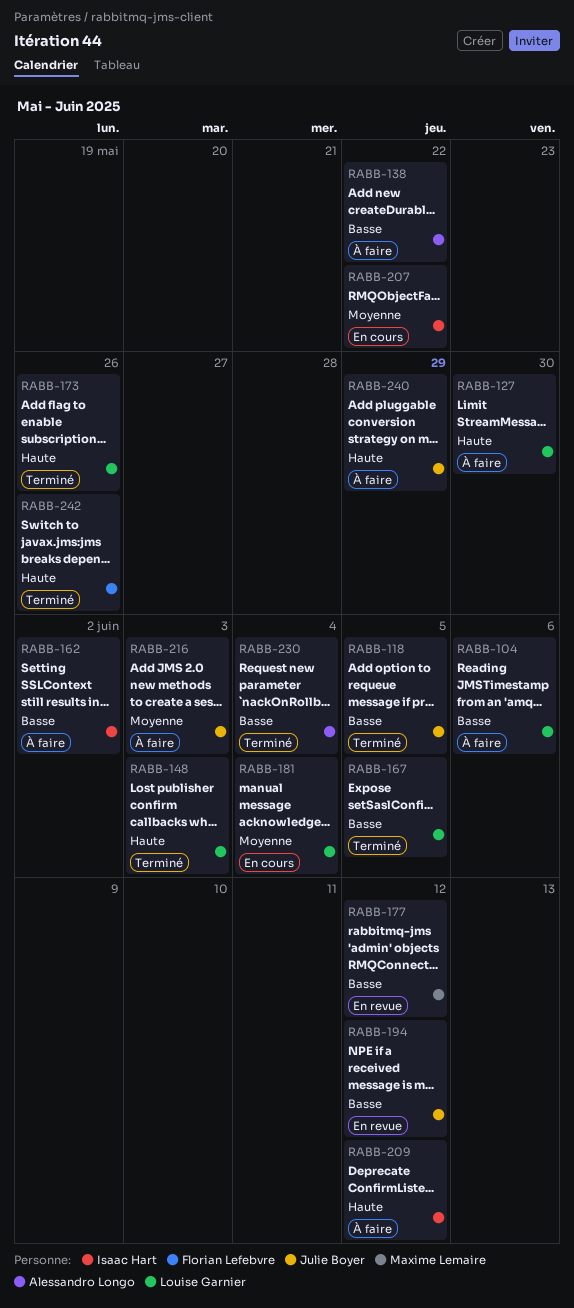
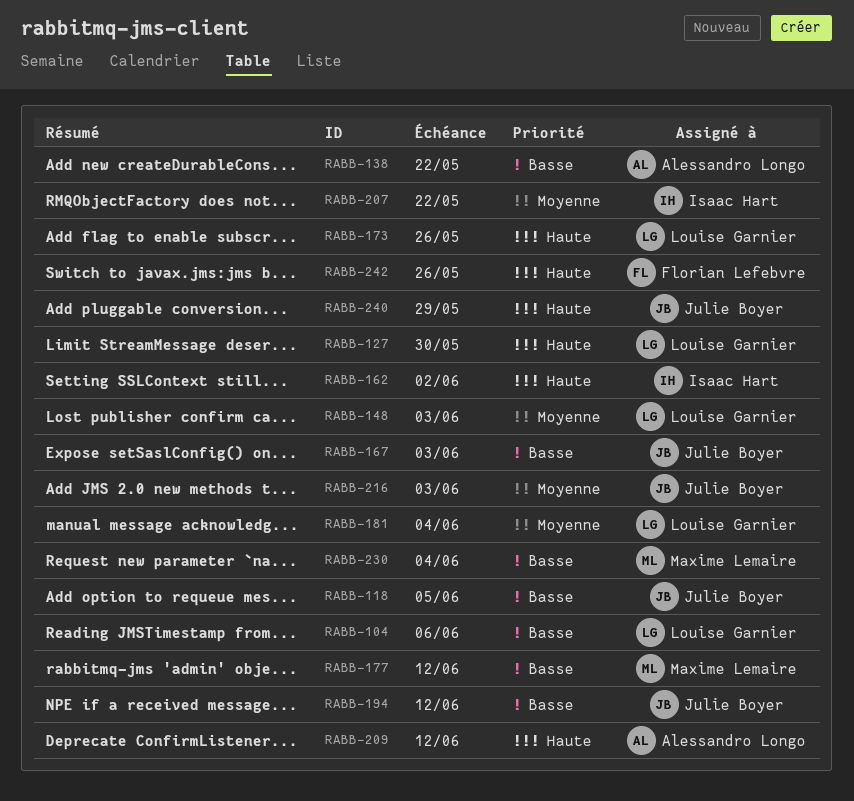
RABB-148, priority: Haute -> Moyenne
RABB-162, priority: Basse -> Haute
RABB-167, owner: Louise Garnier -> Julie Boyer
RABB-167, due: Jun 5 -> Jun 3
RABB-209, owner: Isaac Hart -> Alessandro Longo
RABB-230, owner: Alessandro Longo -> Maxime Lemaire

